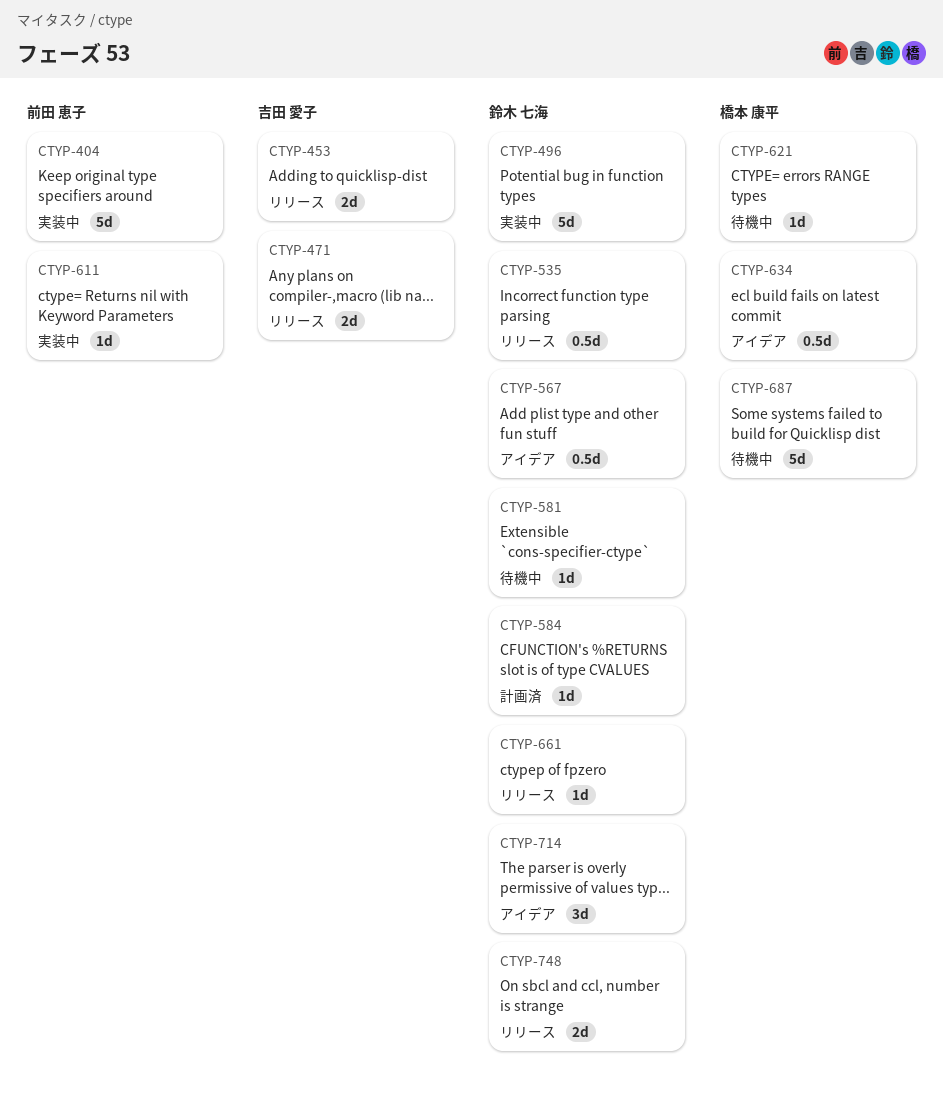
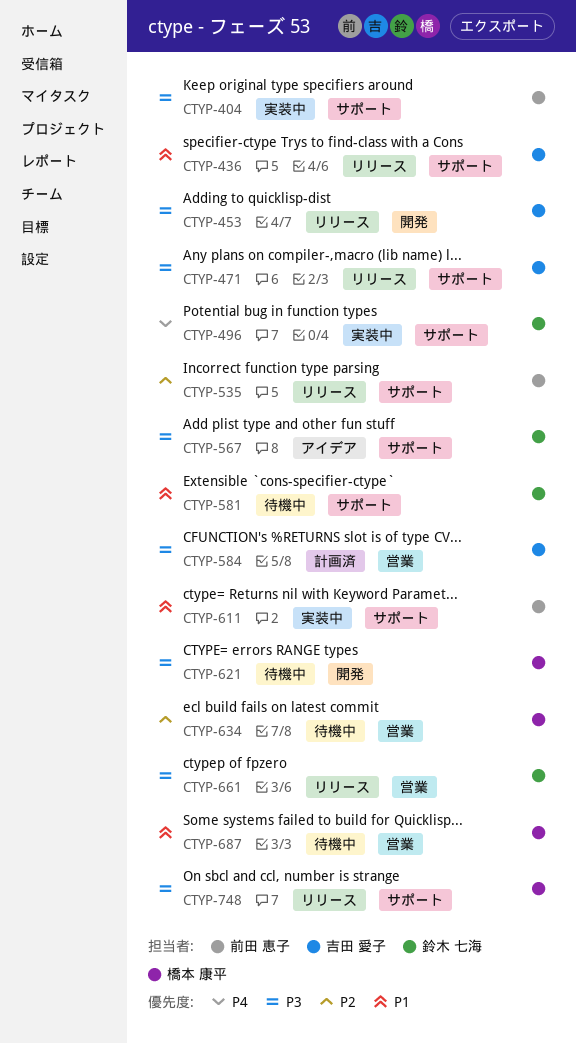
CTYP-436: none -> present
CTYP-535, owner: 鈴木 七海 -> 前田 恵子
CTYP-584, owner: 鈴木 七海 -> 吉田 愛子
CTYP-634, status: アイデア -> 待機中
CTYP-714: present -> none
CTYP-748, owner: 鈴木 七海 -> 橋本 康平

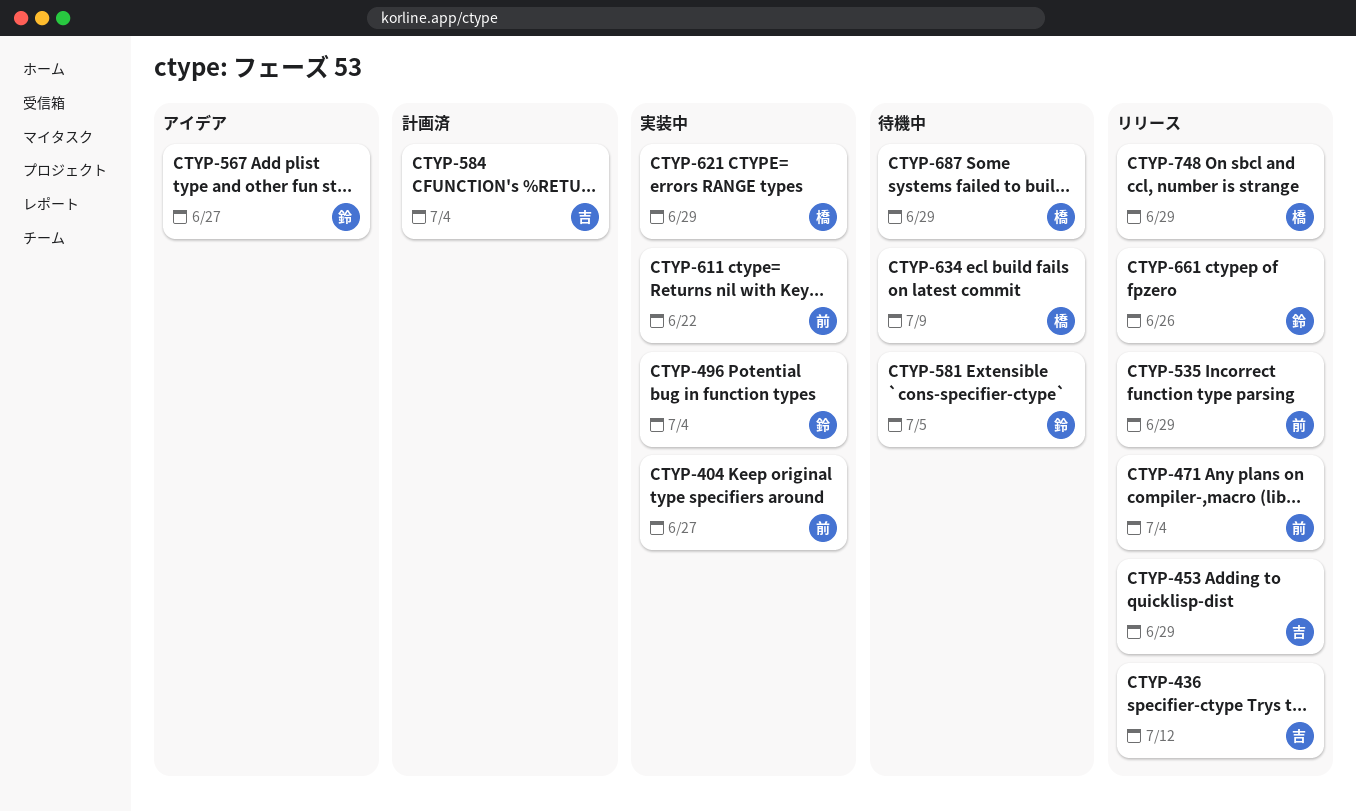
CTYP-471, owner: 吉田 愛子 -> 前田 恵子
CTYP-621, status: 待機中 -> 実装中

